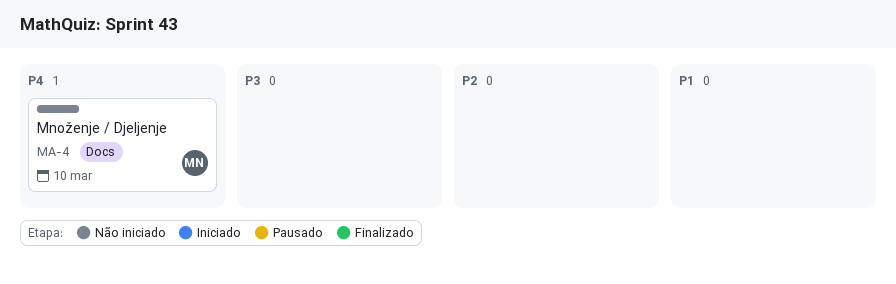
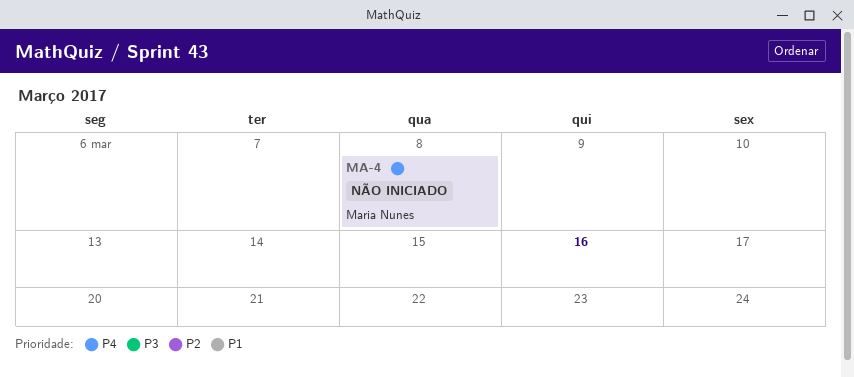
MA-4, due: Mar 10 -> Mar 8

